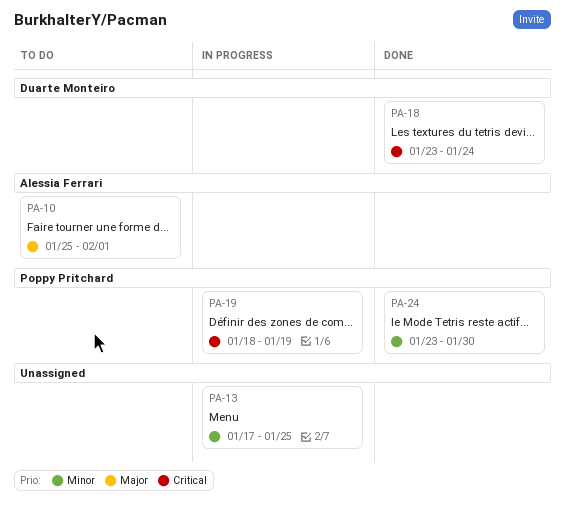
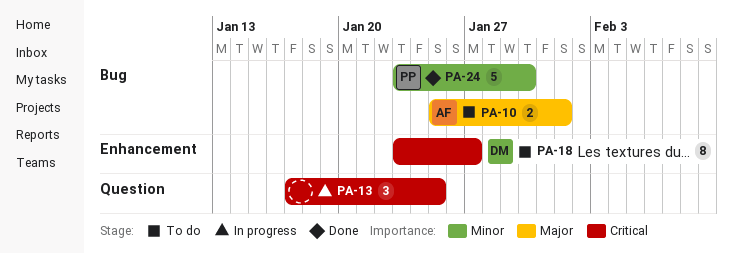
PA-13, priority: Minor -> Critical
PA-18, status: Done -> To do
PA-18, due: Jan 24 -> Jan 27
PA-19: present -> none

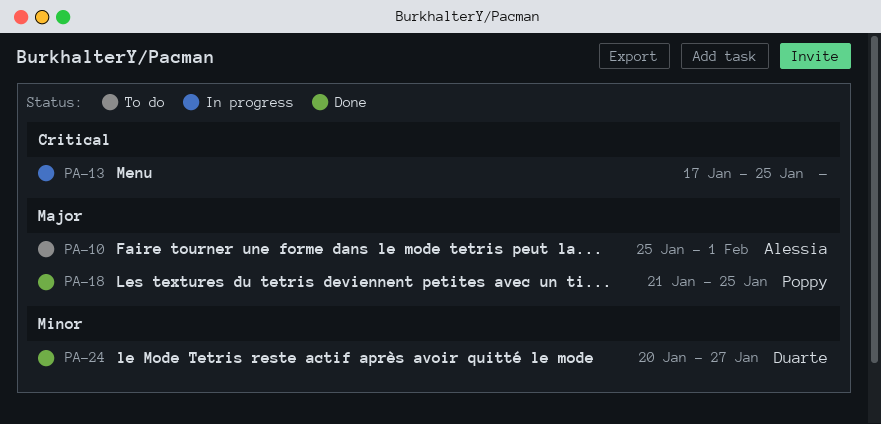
PA-18, status: To do -> Done
PA-18, owner: Duarte -> Poppy
PA-18, priority: Critical -> Major
PA-18, start: Jan 23 -> Jan 21
PA-18, due: Jan 27 -> Jan 25
PA-24, owner: Poppy -> Duarte
PA-24, start: Jan 23 -> Jan 20
PA-24, due: Jan 30 -> Jan 27

